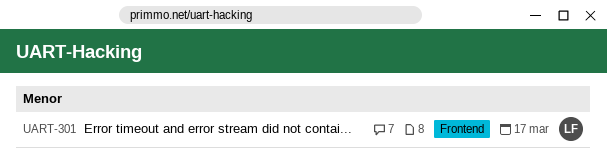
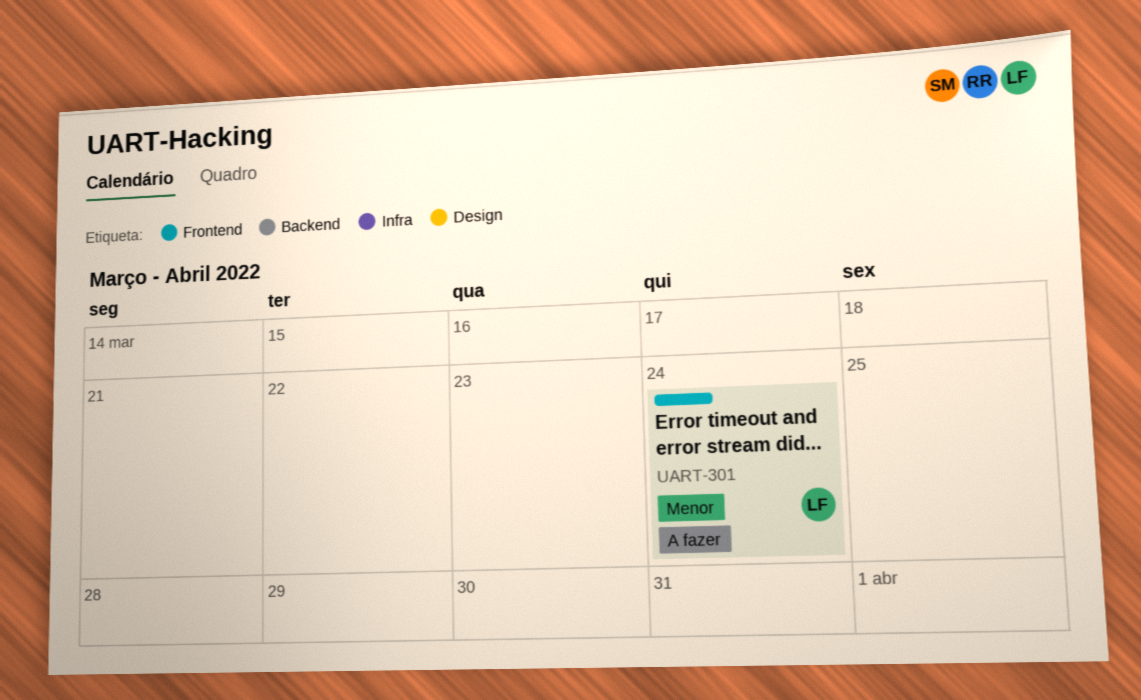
UART-301, due: Mar 17 -> Mar 24

